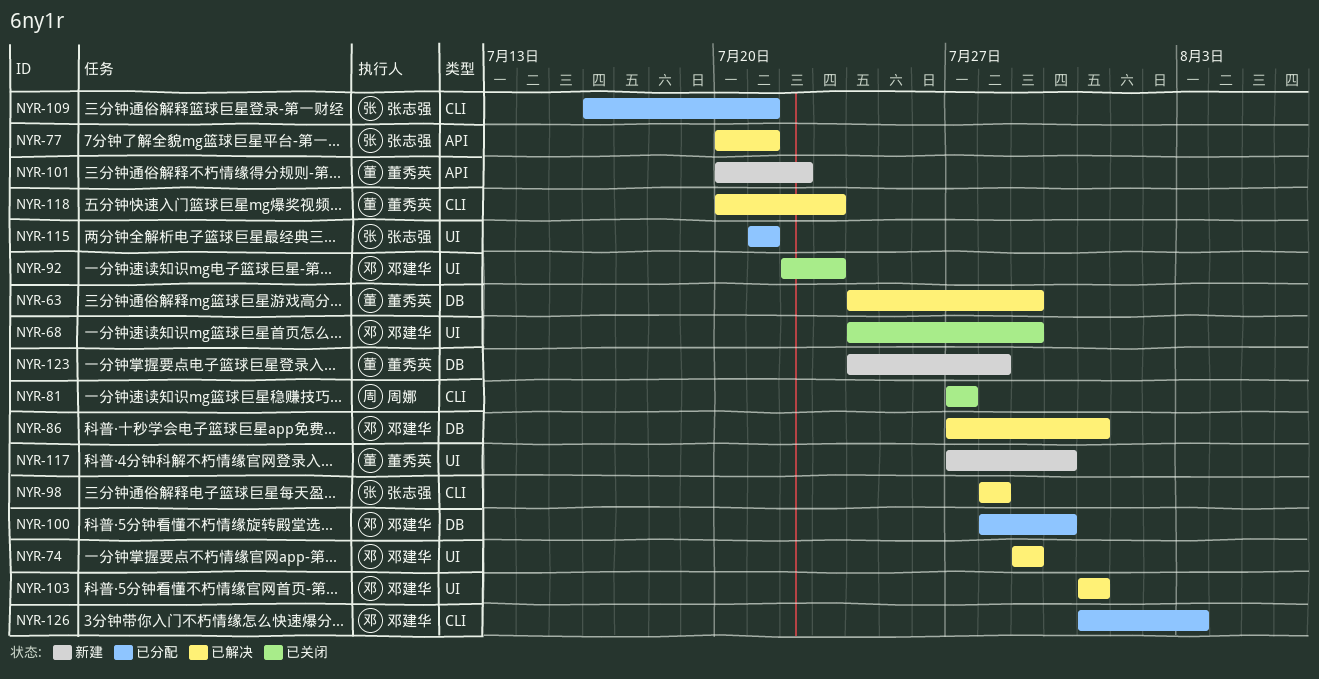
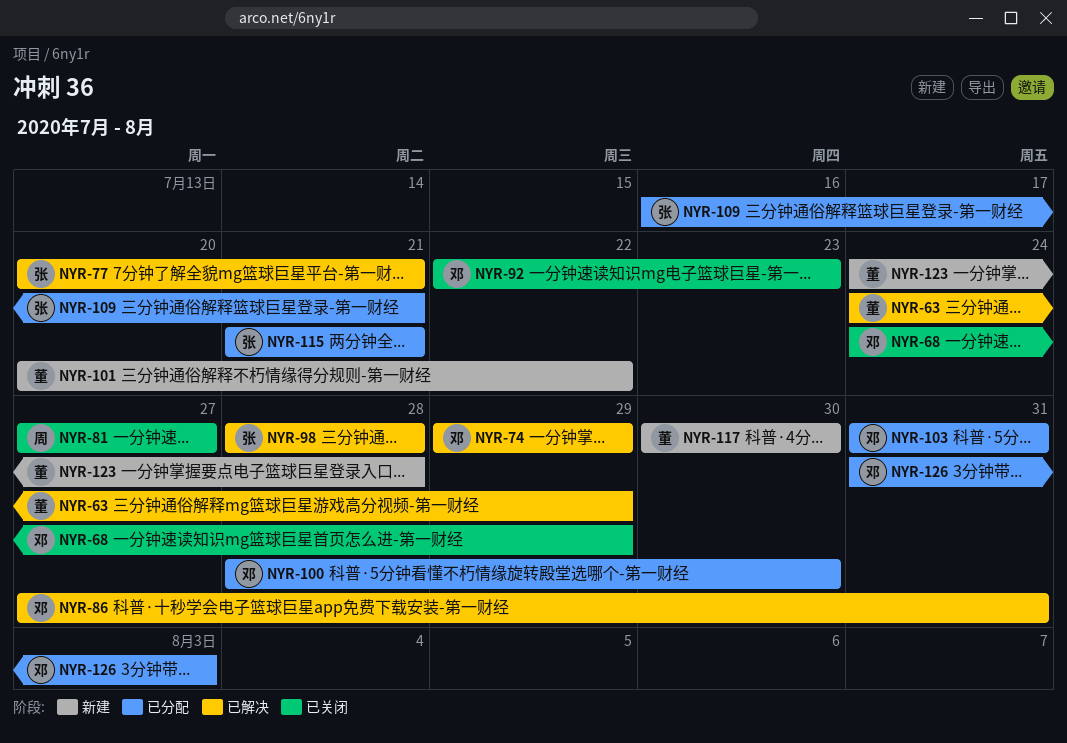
NYR-103, status: 已解决 -> 已分配
NYR-117, start: Jul 27 -> Jul 30
NYR-118: present -> none

